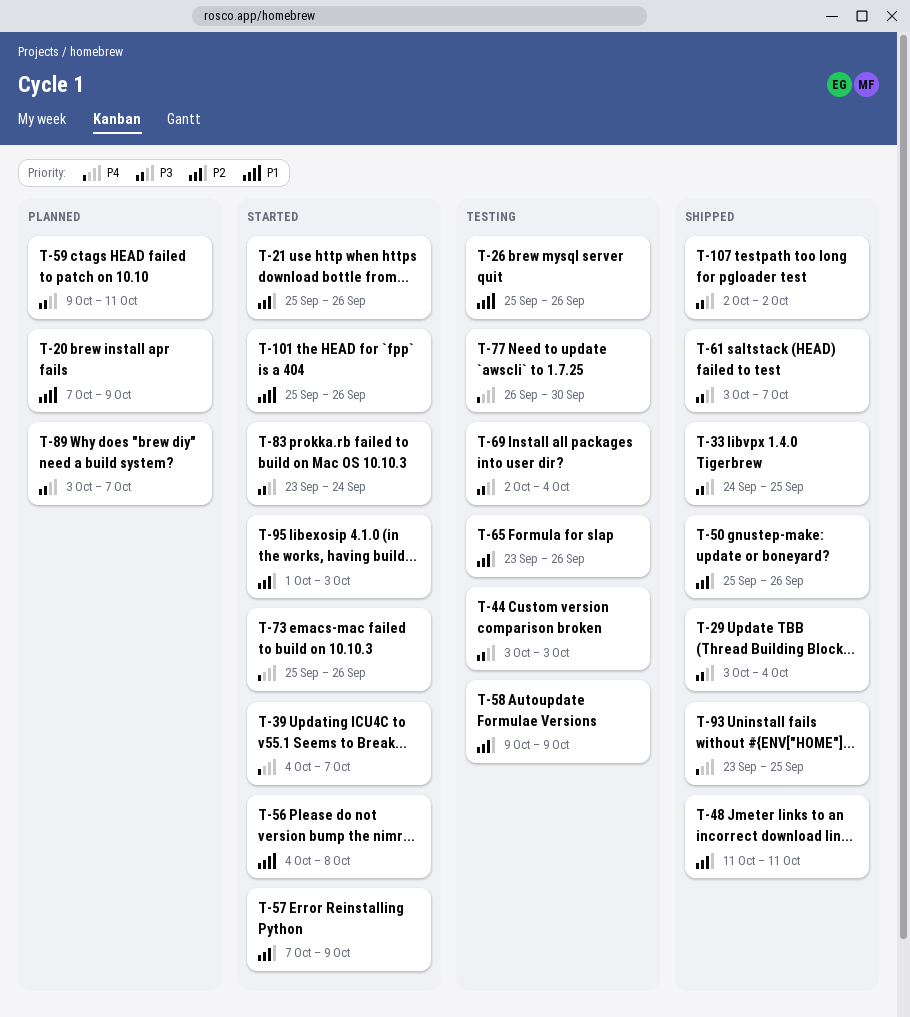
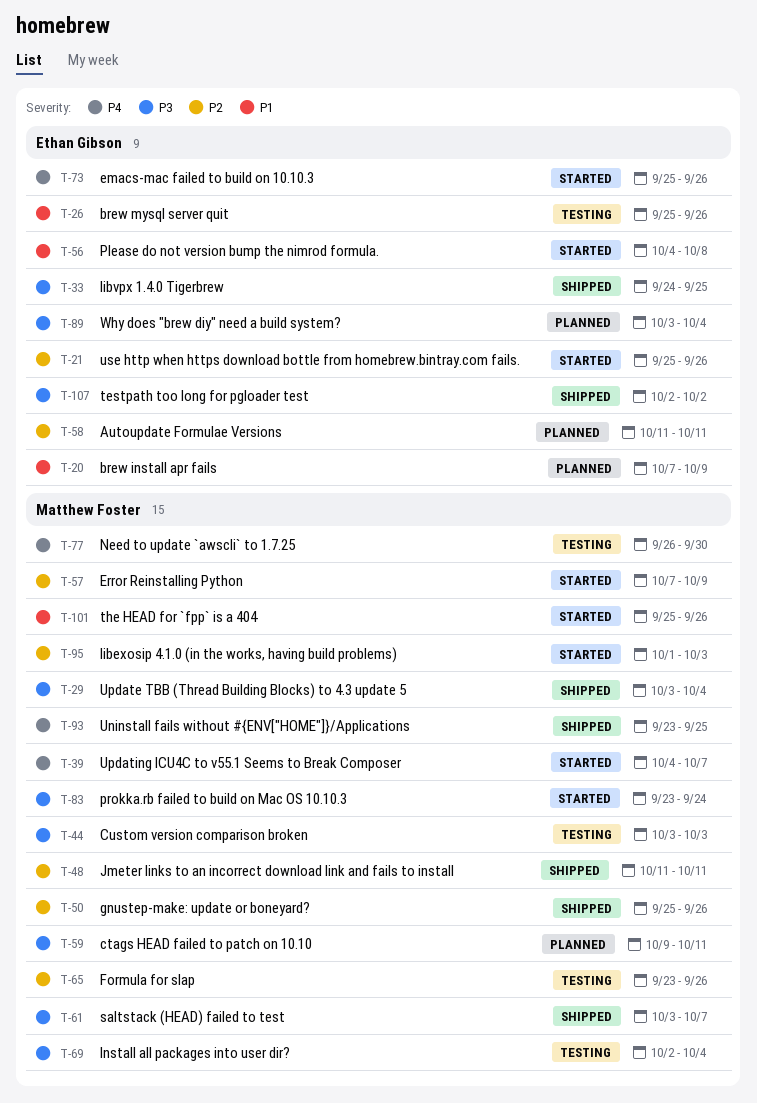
T-58, status: Testing -> Planned
T-58, start: Oct 9 -> Oct 11
T-58, due: Oct 9 -> Oct 11
T-89, due: Oct 7 -> Oct 4

